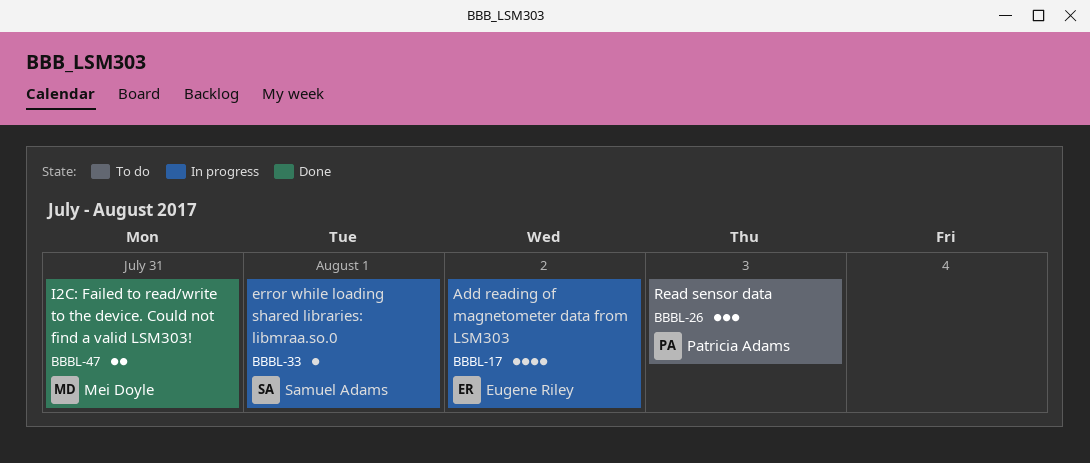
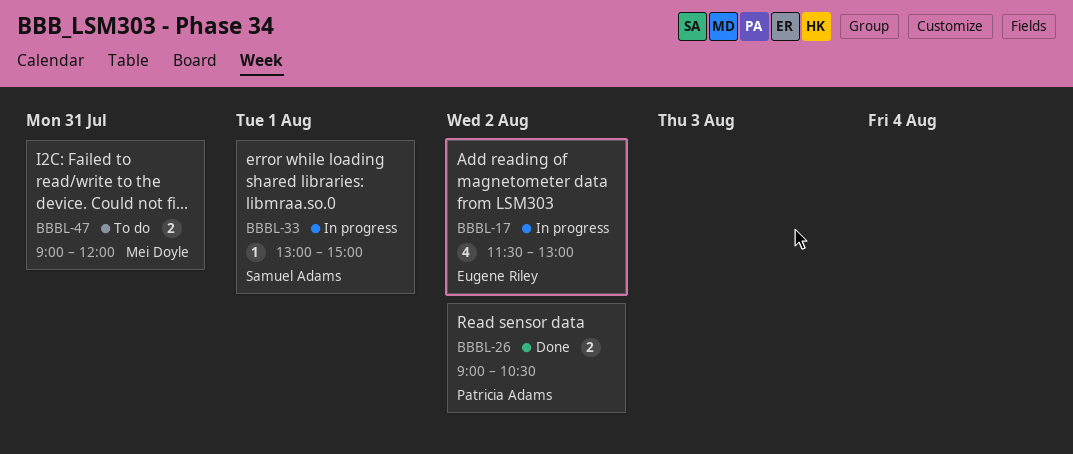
BBBL-26, status: To do -> Done
BBBL-26, estimate: 3 -> 2
BBBL-26, day: Aug 3 -> Aug 2
BBBL-47, status: Done -> To do

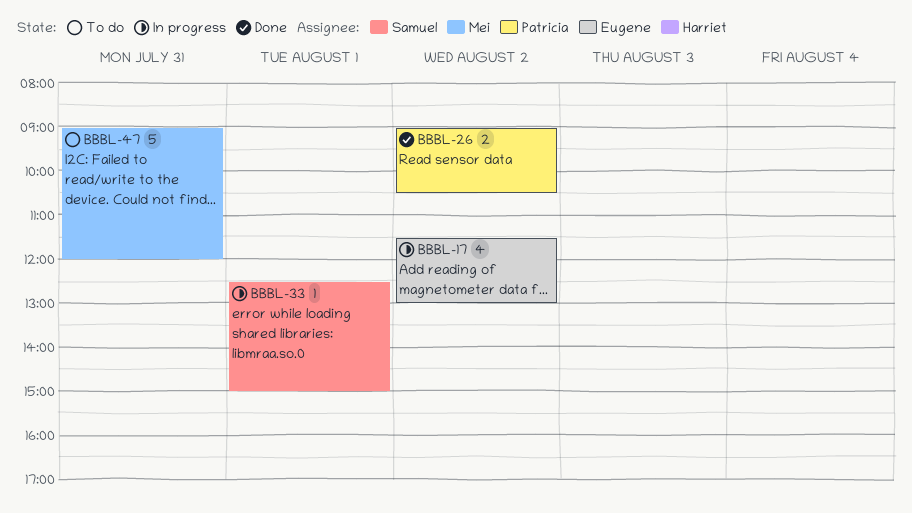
BBBL-33, begins: 13:00 -> 12:30
BBBL-47, estimate: 2 -> 5

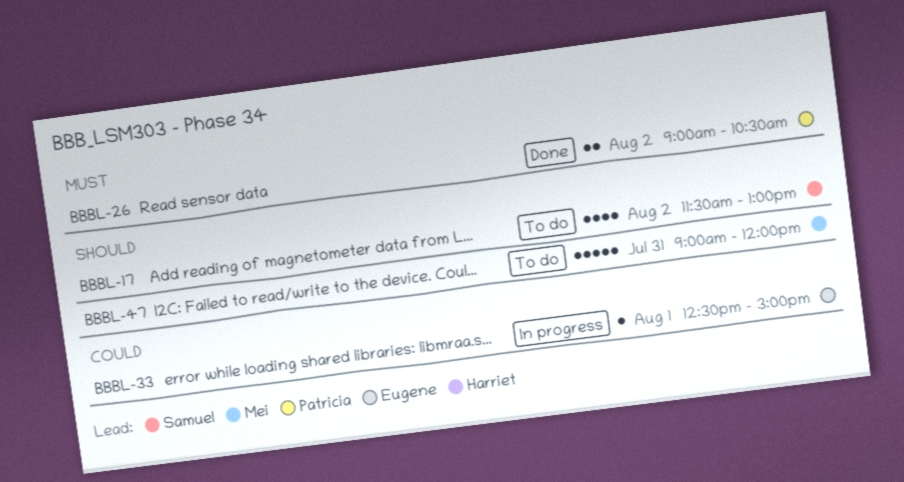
BBBL-17, status: In progress -> To do
BBBL-17, owner: Eugene -> Samuel
BBBL-33, owner: Samuel -> Eugene

